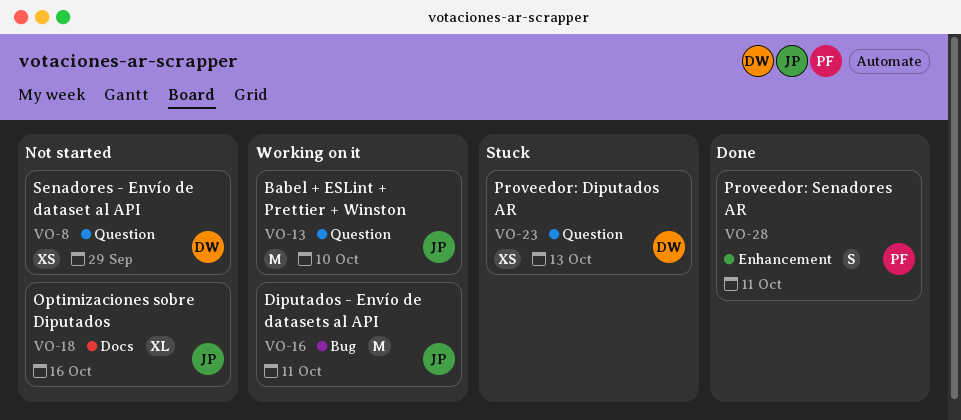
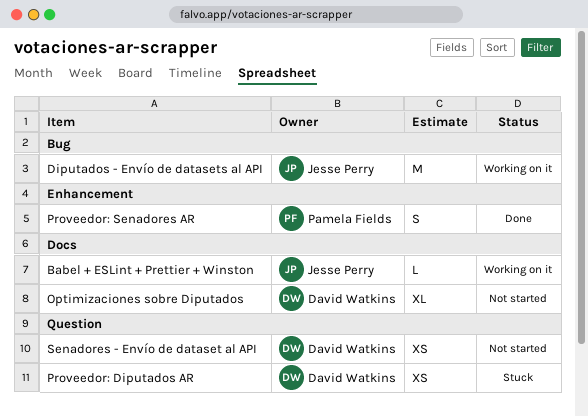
Babel + ESLint + Prettier + Winston, label: Question -> Docs
Babel + ESLint + Prettier + Winston, estimate: M -> L
Optimizaciones sobre Diputados, owner: Jesse Perry -> David Watkins

